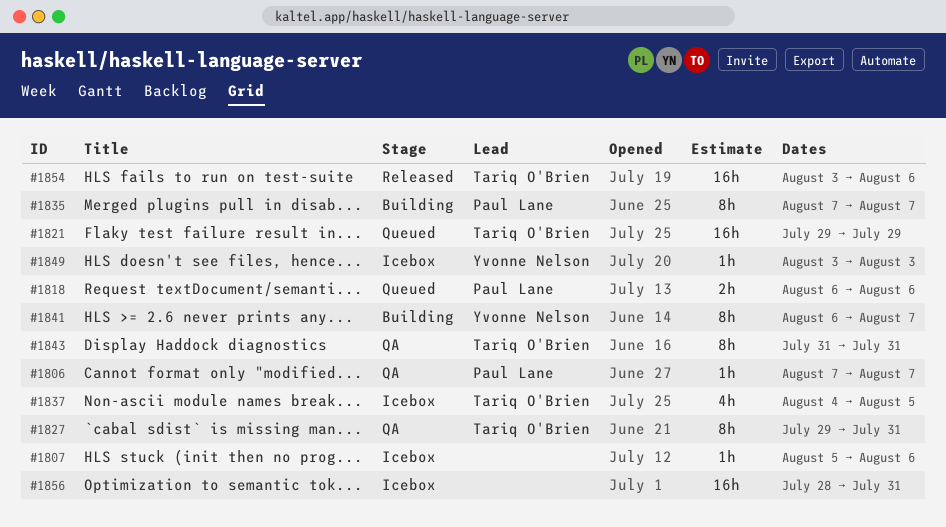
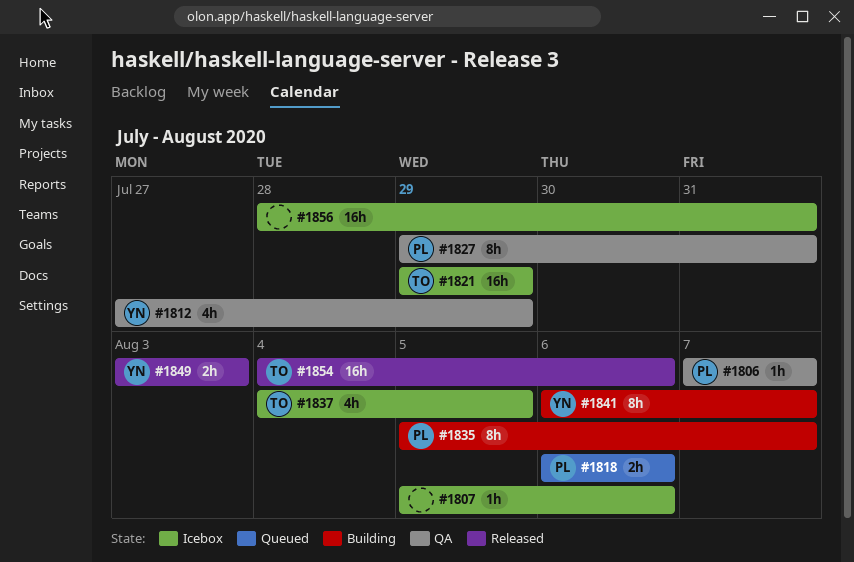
#1812: none -> present
#1821, status: Queued -> Icebox
#1827, owner: Tariq O'Brien -> Paul Lane
#1835, start: Aug 7 -> Aug 5
#1843: present -> none
#1849, status: Icebox -> Released
#1849, estimate: 1h -> 2h
#1854, start: Aug 3 -> Aug 4

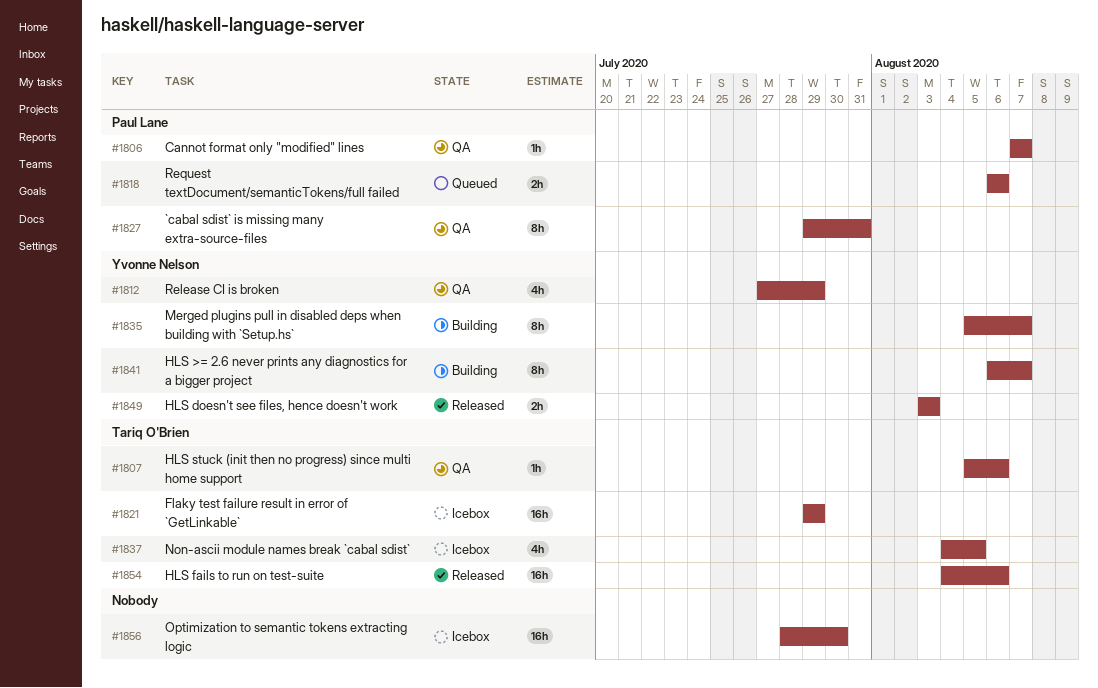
#1807, status: Icebox -> QA
#1807, owner: none -> Tariq O'Brien
#1835, owner: Paul Lane -> Yvonne Nelson
#1856, due: Jul 31 -> Jul 30

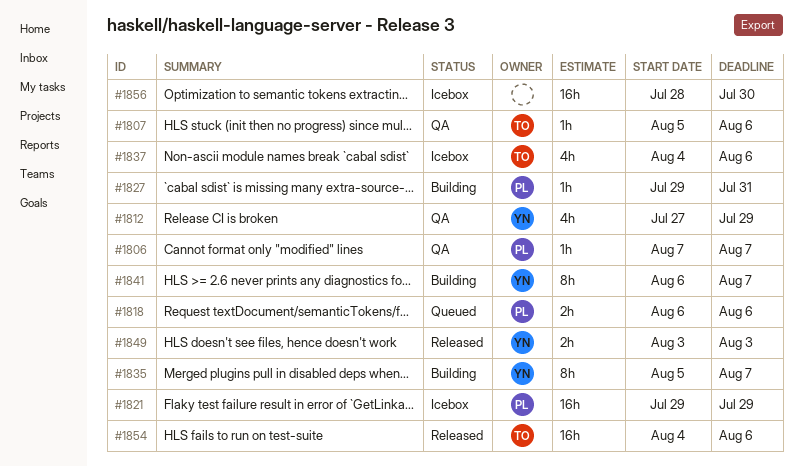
#1821, owner: Tariq O'Brien -> Paul Lane
#1827, status: QA -> Building
#1827, estimate: 8h -> 1h
#1837, due: Aug 5 -> Aug 6

